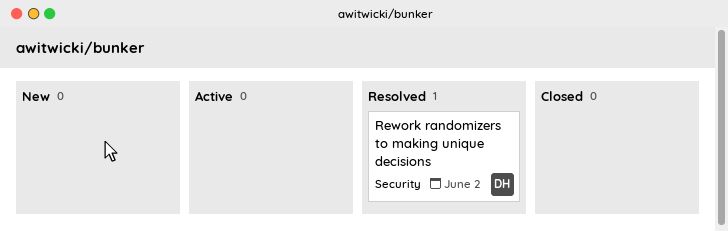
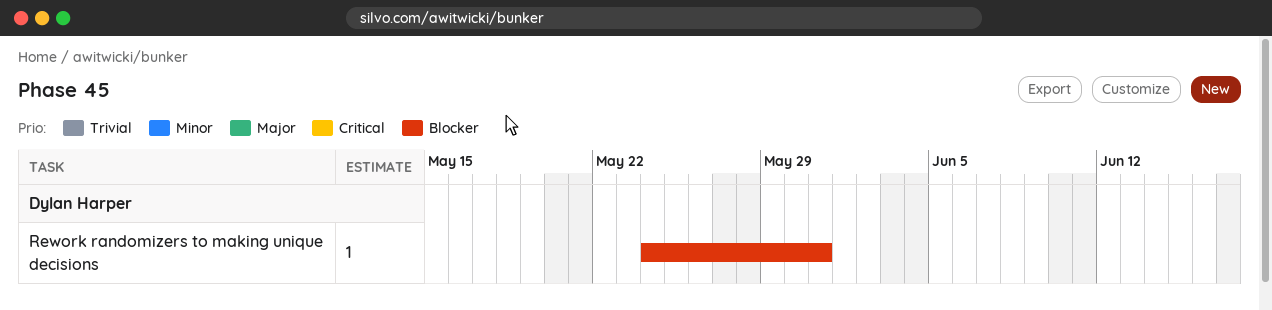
Rework randomizers to making unique decisions, due: Jun 2 -> May 31

